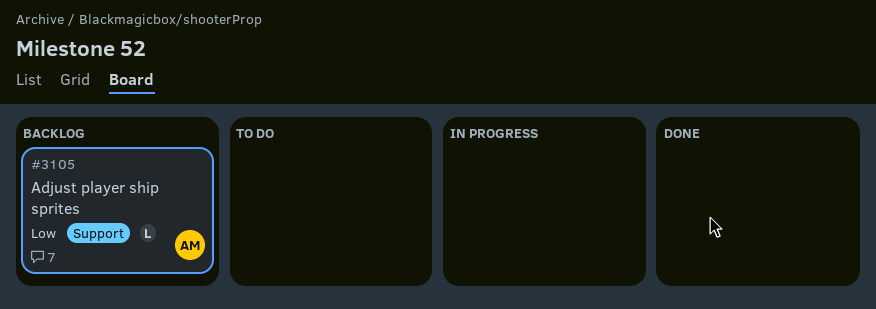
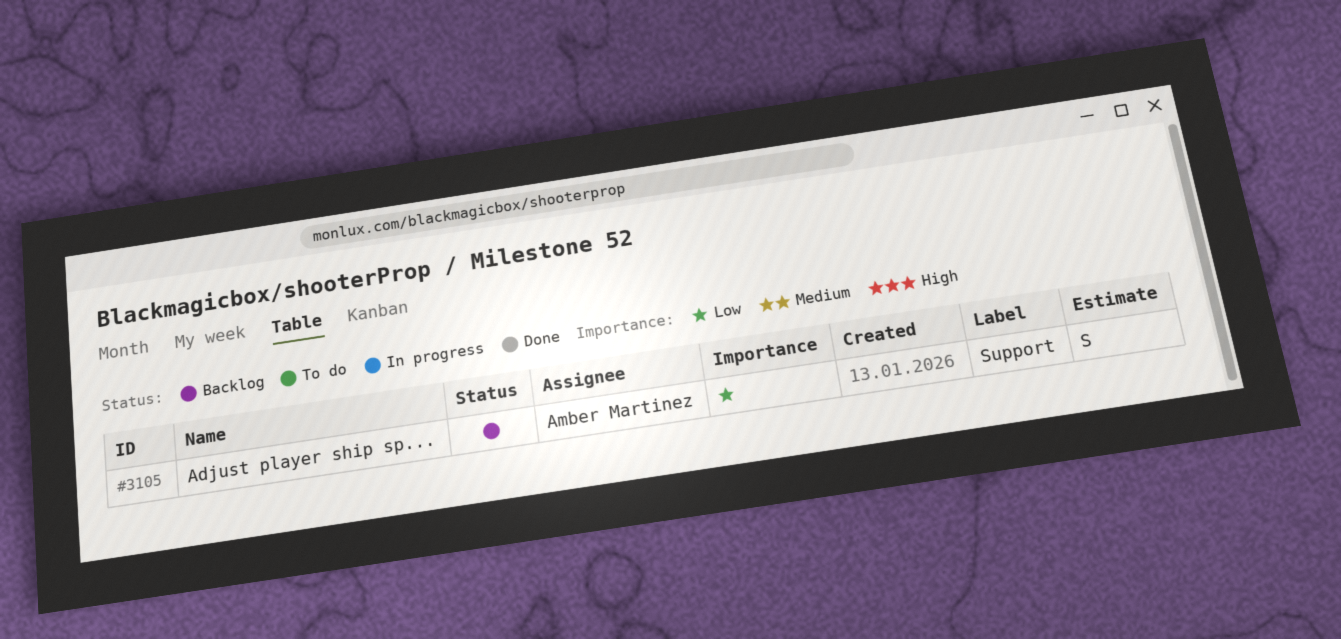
#3105, estimate: L -> S

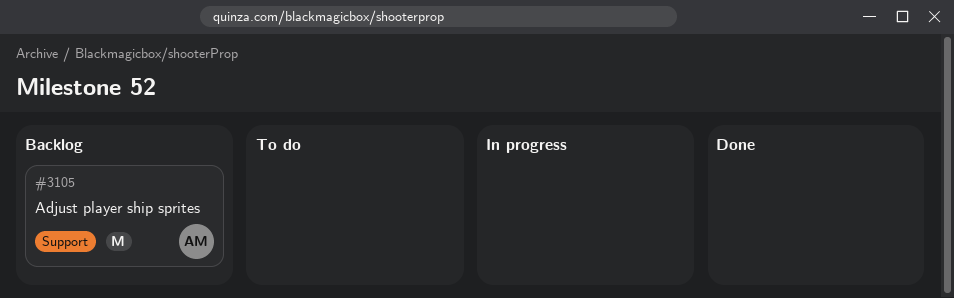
#3105, estimate: S -> M

